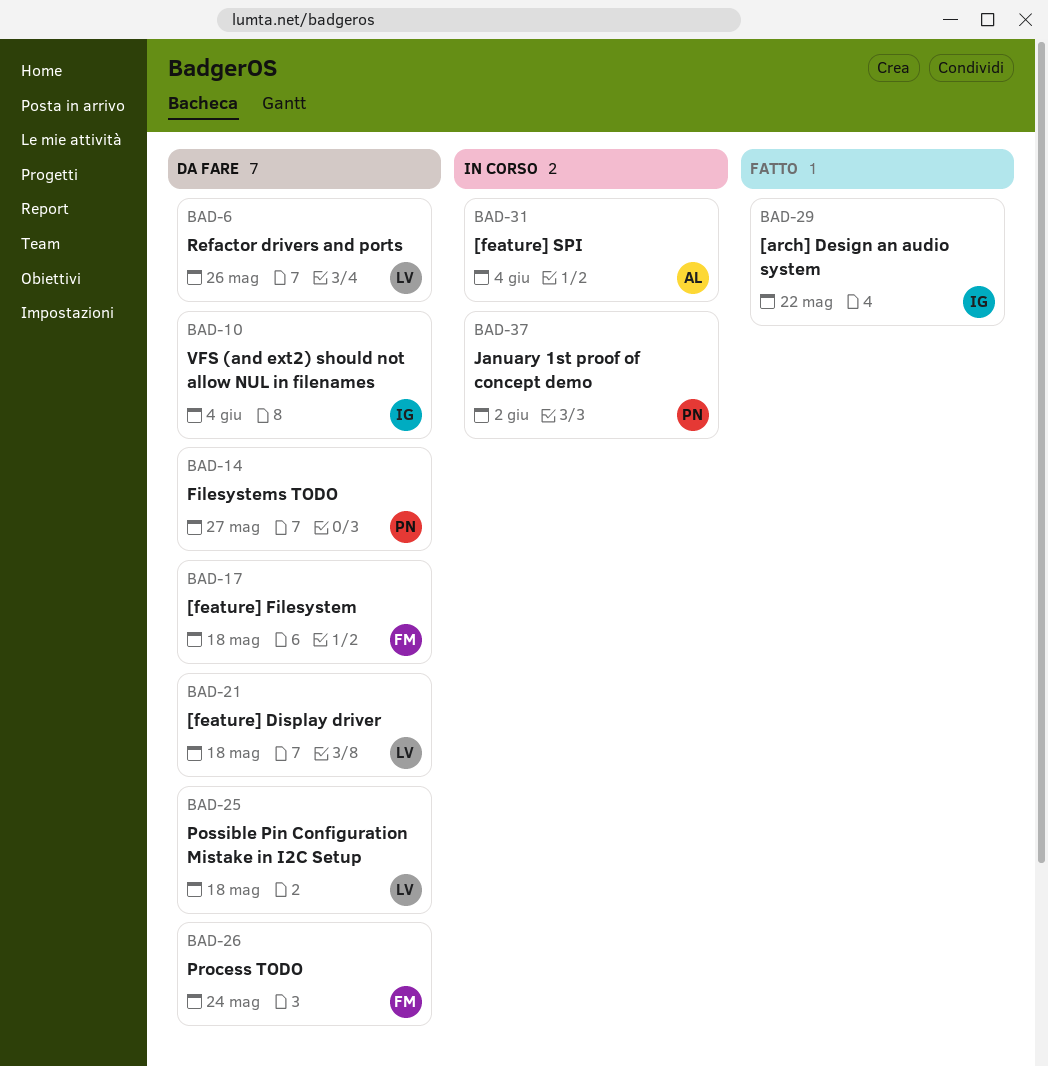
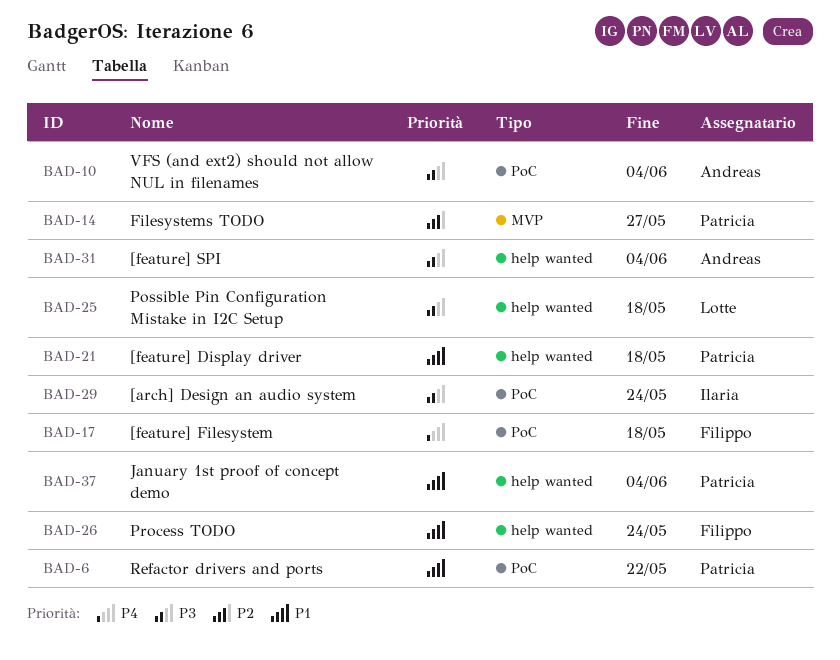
BAD-6, owner: Lotte -> Patricia
BAD-6, due: May 26 -> May 22
BAD-10, owner: Ilaria -> Andreas
BAD-21, owner: Lotte -> Patricia
BAD-29, due: May 22 -> May 24
BAD-37, due: Jun 2 -> Jun 4

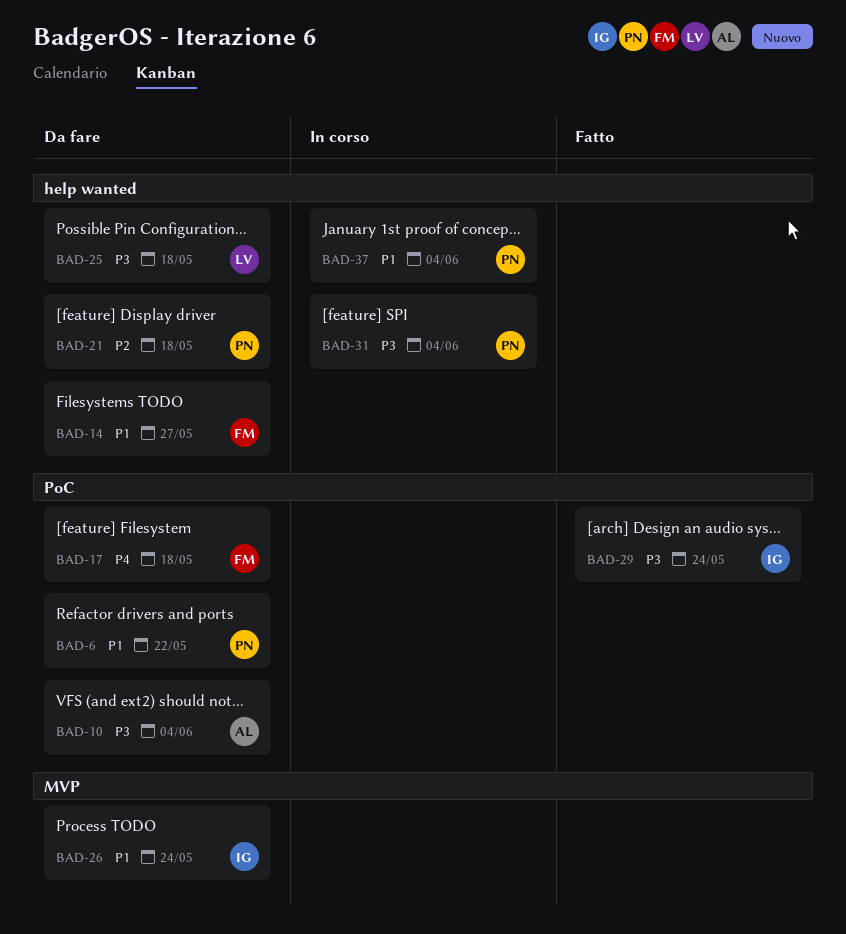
BAD-14, owner: Patricia -> Filippo
BAD-14, priority: P2 -> P1
BAD-14, label: MVP -> help wanted
BAD-21, priority: P1 -> P2
BAD-26, owner: Filippo -> Ilaria
BAD-26, label: help wanted -> MVP
BAD-31, owner: Andreas -> Patricia

